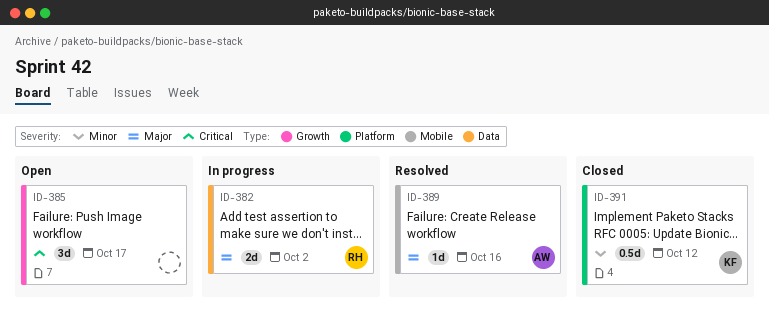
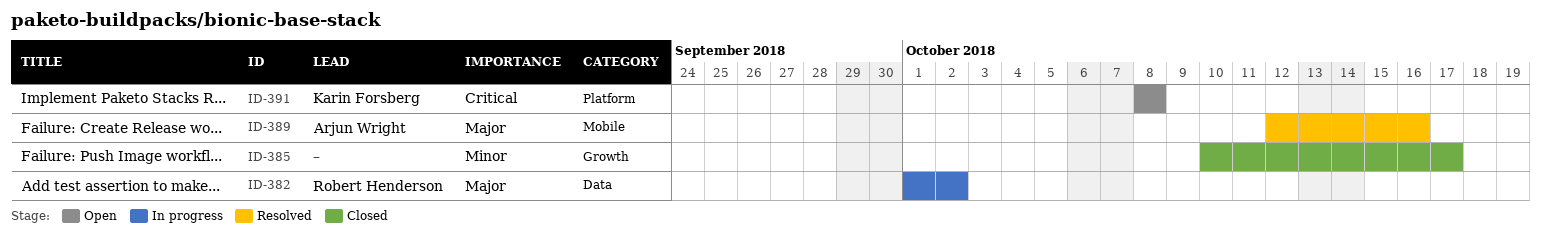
ID-385, status: Open -> Closed
ID-385, priority: Critical -> Minor
ID-391, status: Closed -> Open
ID-391, priority: Minor -> Critical
ID-391, due: Oct 12 -> Oct 8

